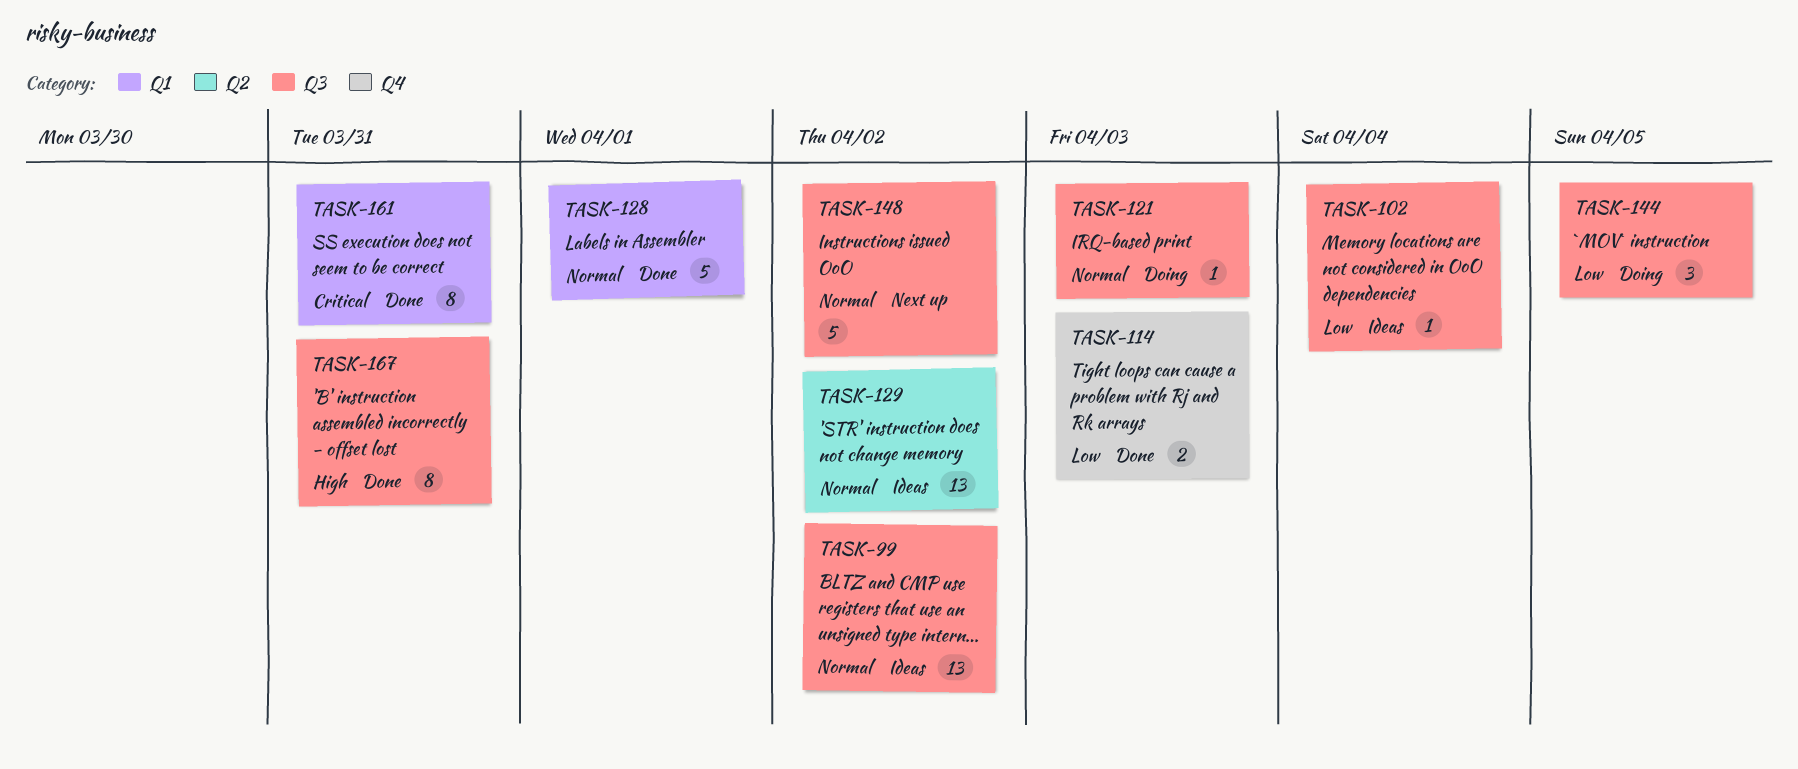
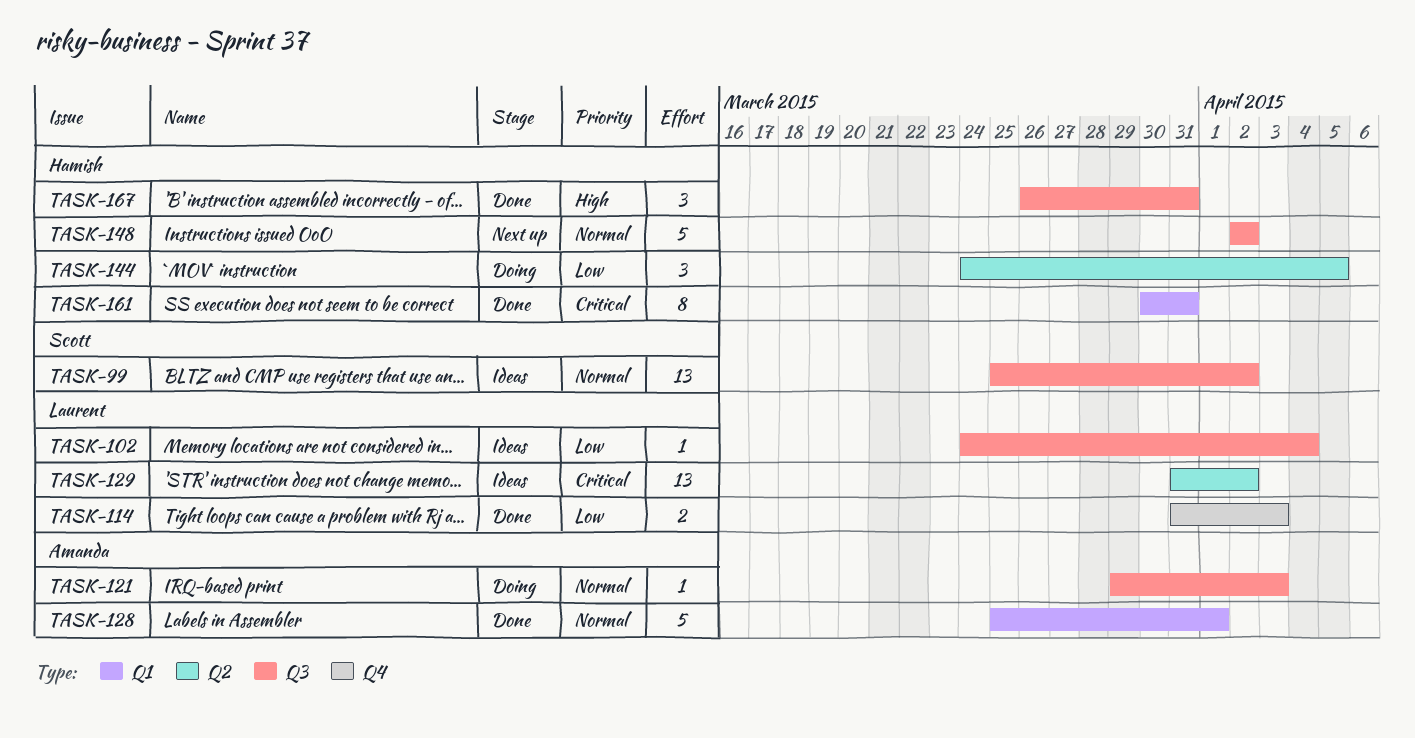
TASK-129, priority: Normal -> Critical
TASK-144, label: Q3 -> Q2
TASK-167, estimate: 8 -> 3

